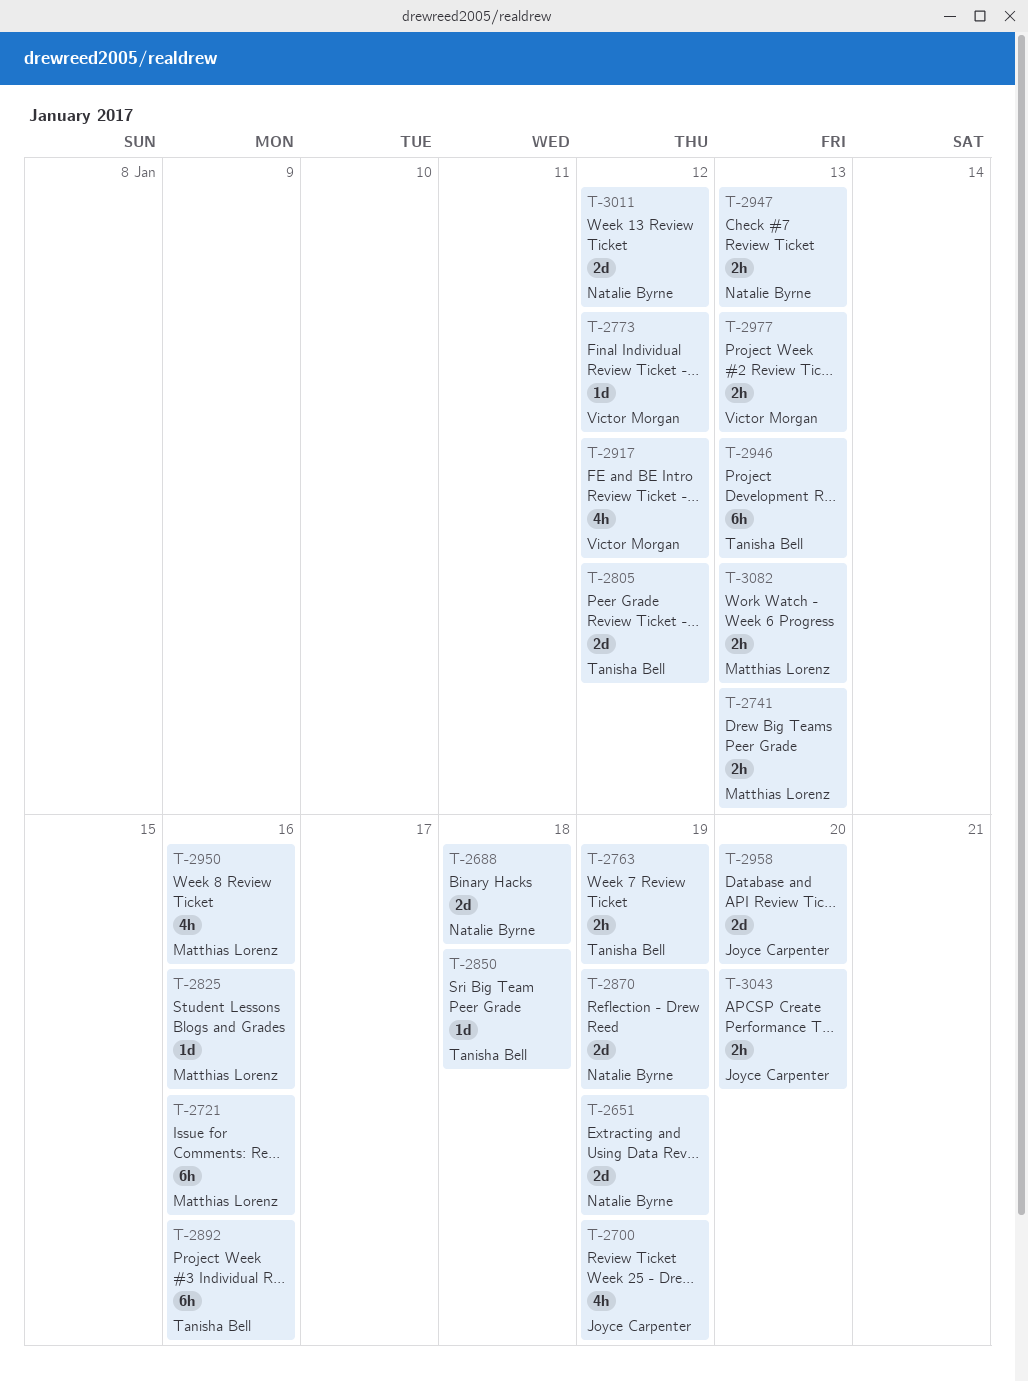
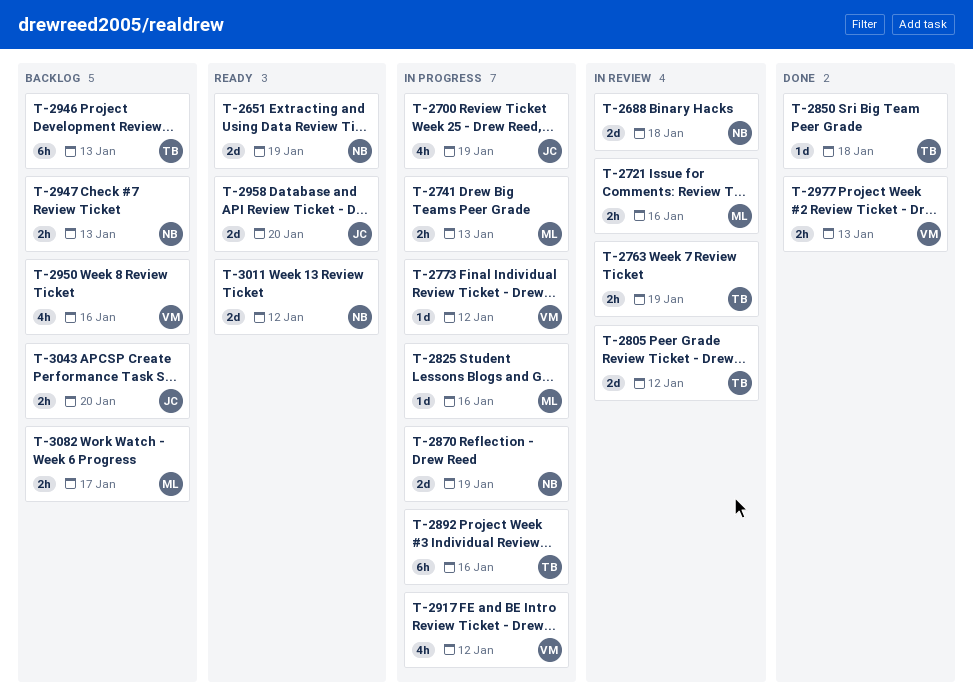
T-2721, estimate: 6h -> 2h
T-2950, owner: Matthias Lorenz -> Victor Morgan
T-3082, due: Jan 13 -> Jan 17

